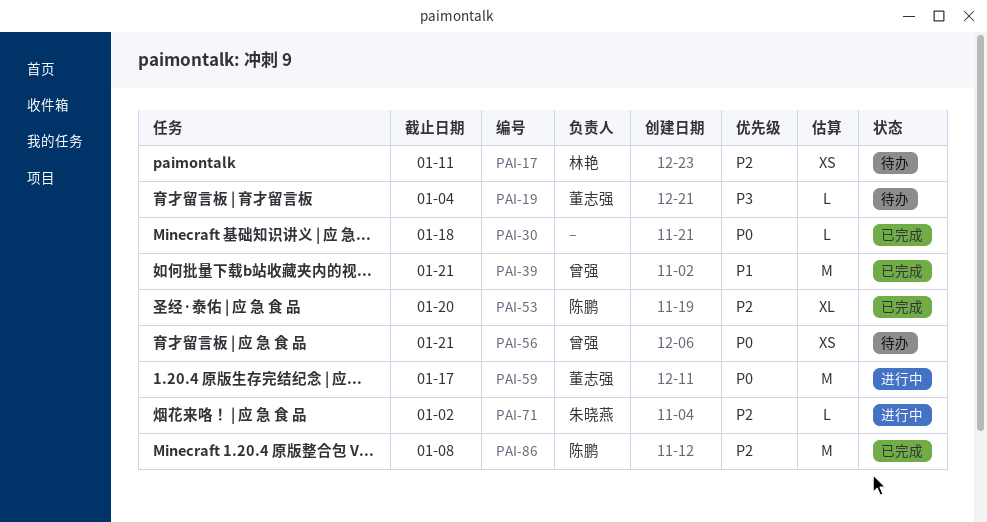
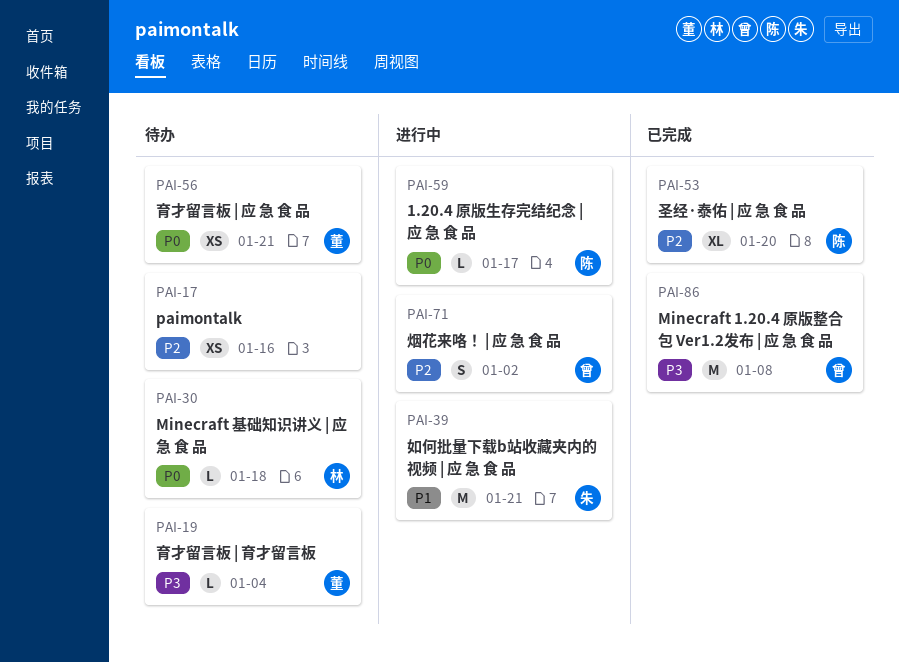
PAI-17, owner: 林艳 -> none
PAI-17, due: Jan 11 -> Jan 16
PAI-30, status: 已完成 -> 待办
PAI-30, owner: none -> 林艳
PAI-39, status: 已完成 -> 进行中
PAI-39, owner: 曾强 -> 朱晓燕
PAI-56, owner: 曾强 -> 董志强
PAI-59, owner: 董志强 -> 陈鹏
PAI-59, estimate: M -> L
PAI-71, owner: 朱晓燕 -> 曾强
PAI-71, estimate: L -> S
PAI-86, owner: 陈鹏 -> 曾强
PAI-86, priority: P2 -> P3

